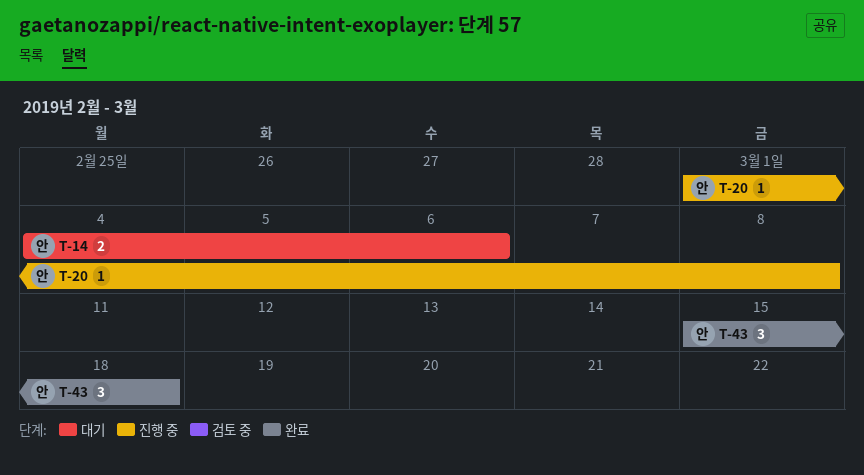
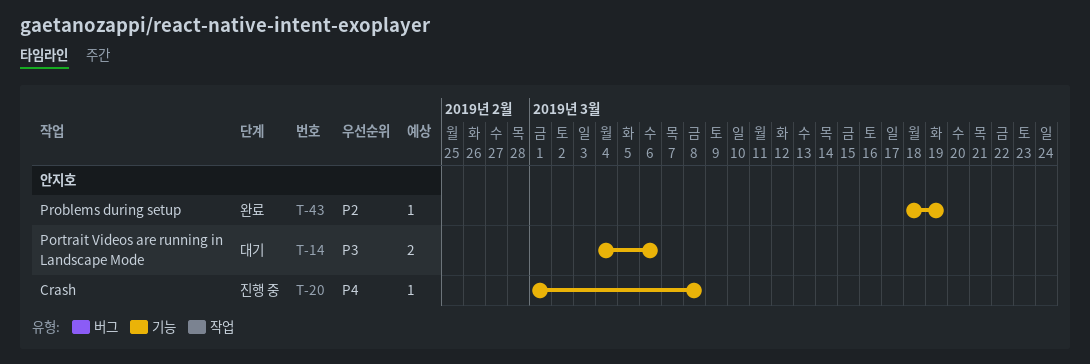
T-43, estimate: 3 -> 1
T-43, start: Mar 15 -> Mar 18
T-43, due: Mar 18 -> Mar 19

